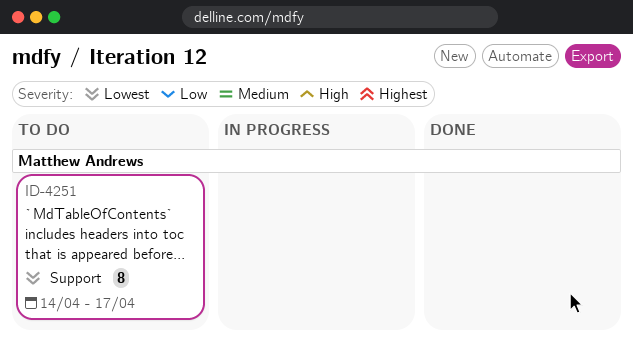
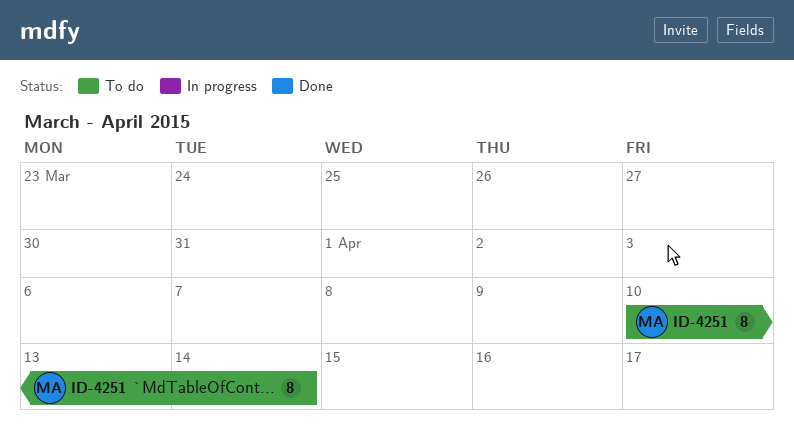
ID-4251, start: Apr 14 -> Apr 10
ID-4251, due: Apr 17 -> Apr 14

